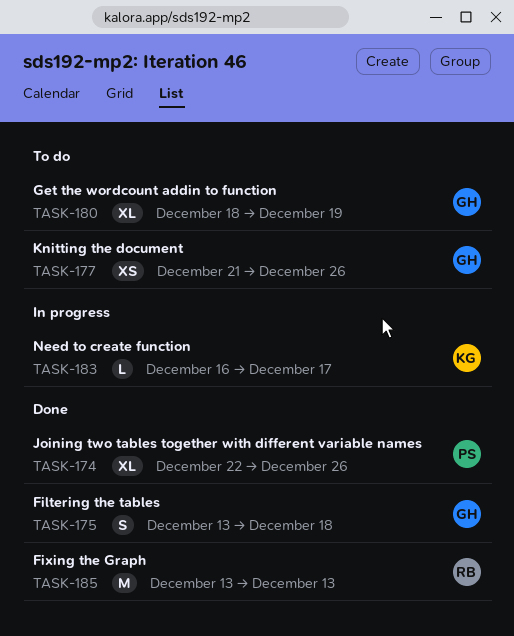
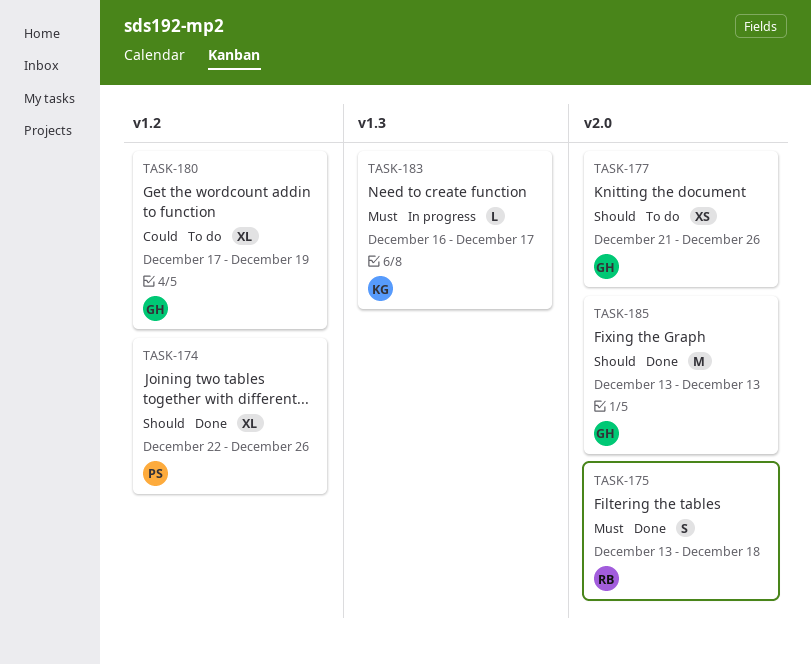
TASK-175, owner: GH -> RB
TASK-180, start: Dec 18 -> Dec 17
TASK-185, owner: RB -> GH

